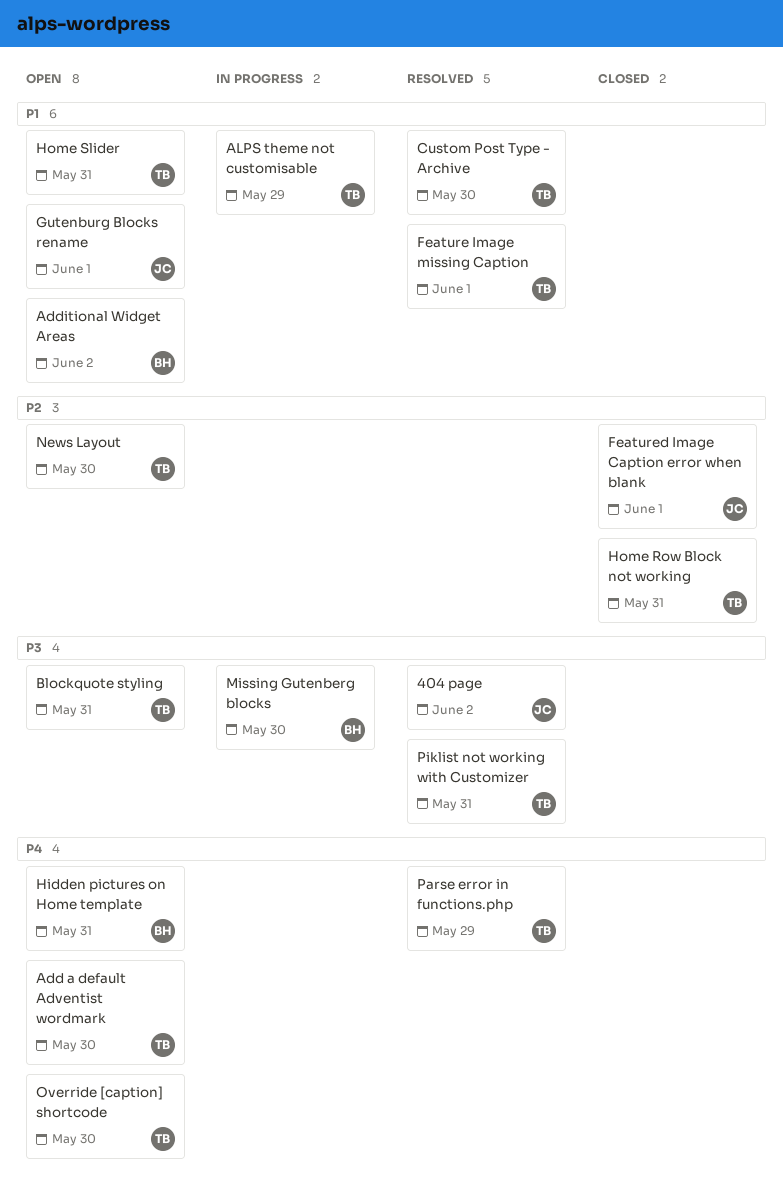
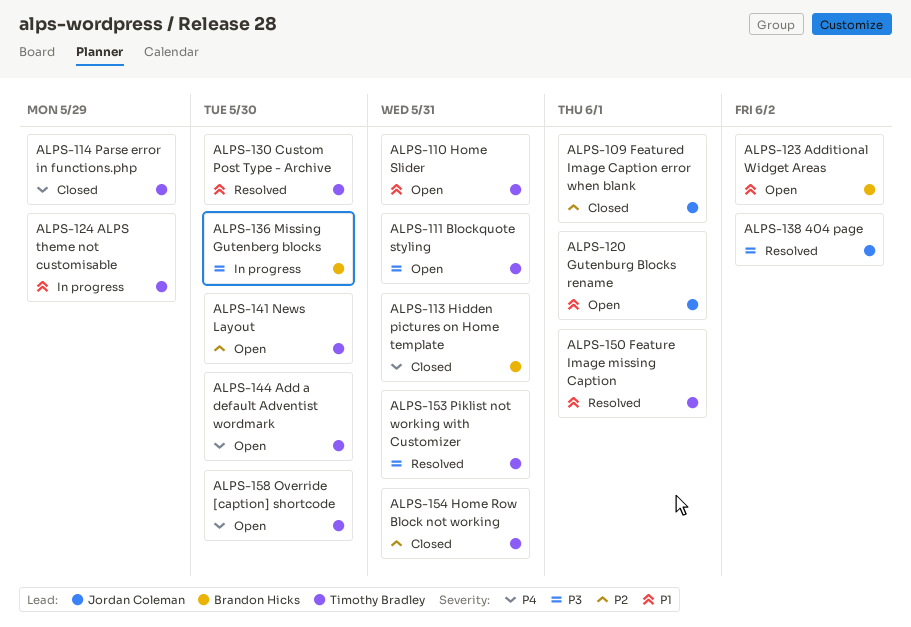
Hidden pictures on Home template, status: Open -> Closed
Parse error in functions.php, status: Resolved -> Closed

